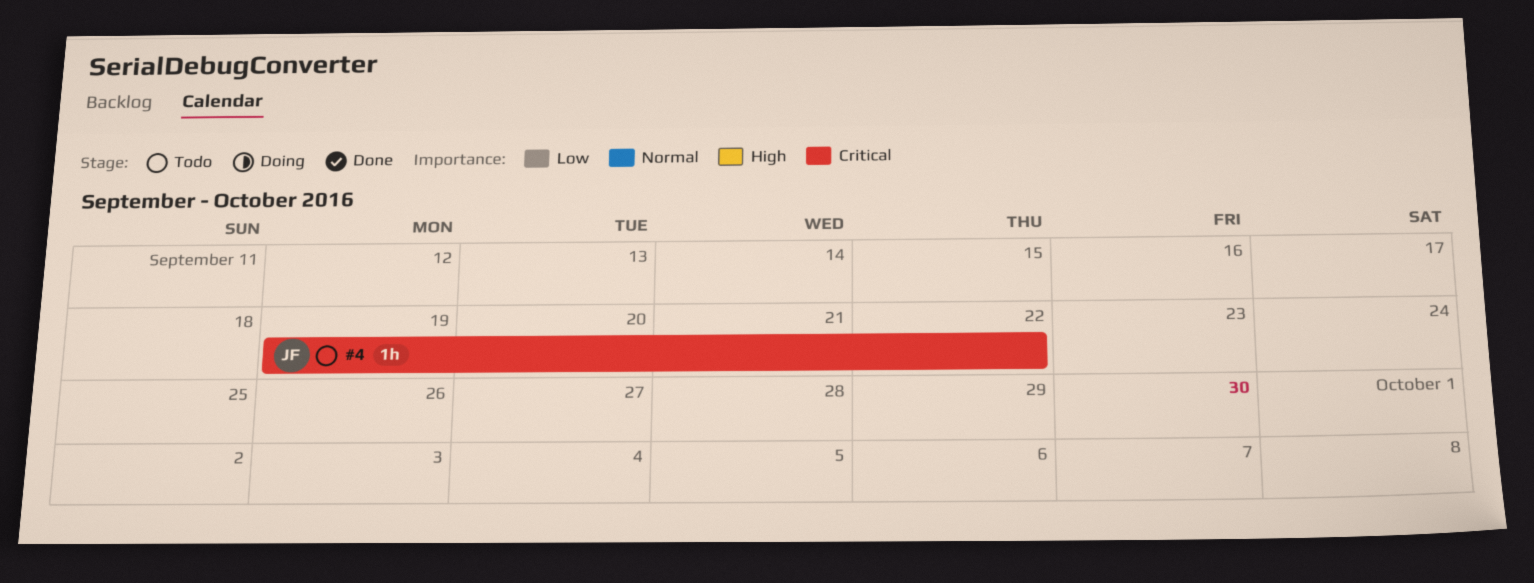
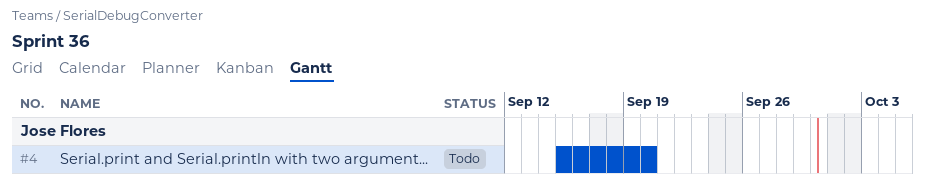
#4, start: Sep 19 -> Sep 15
#4, due: Sep 22 -> Sep 20

